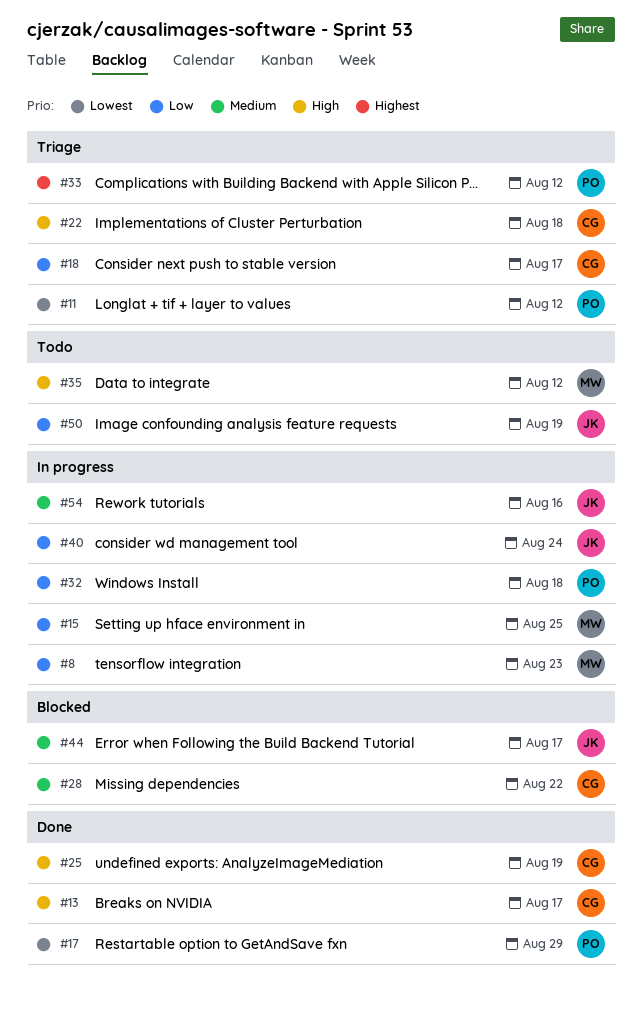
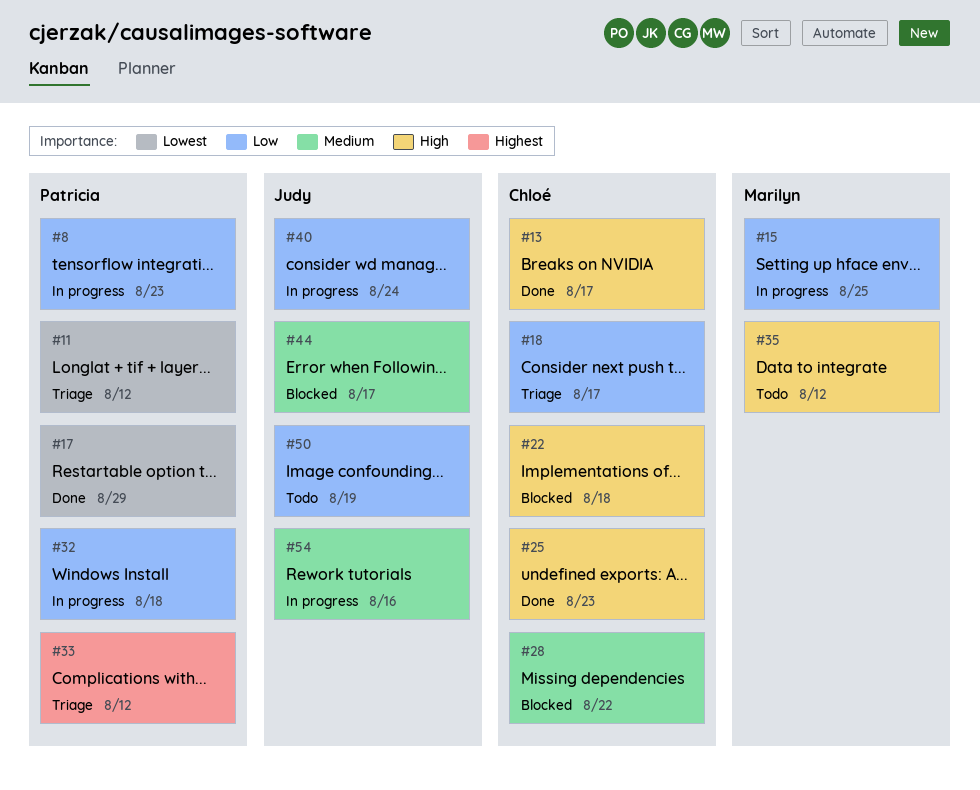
#8, owner: Marilyn -> Patricia
#22, status: Triage -> Blocked
#25, due: Aug 19 -> Aug 23

